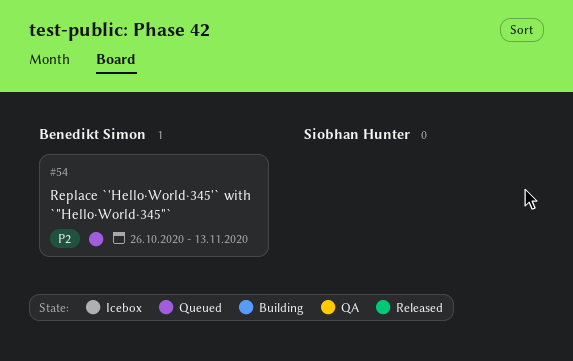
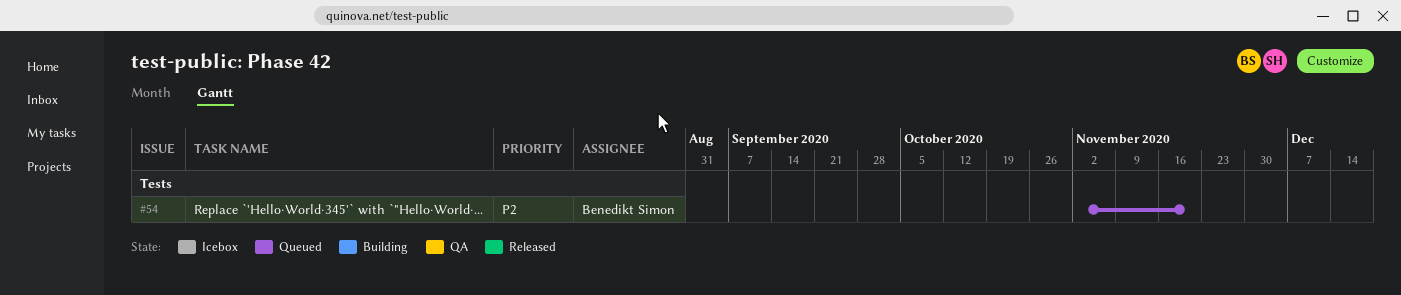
#54, start: Oct 26 -> Nov 2
#54, due: Nov 13 -> Nov 20

